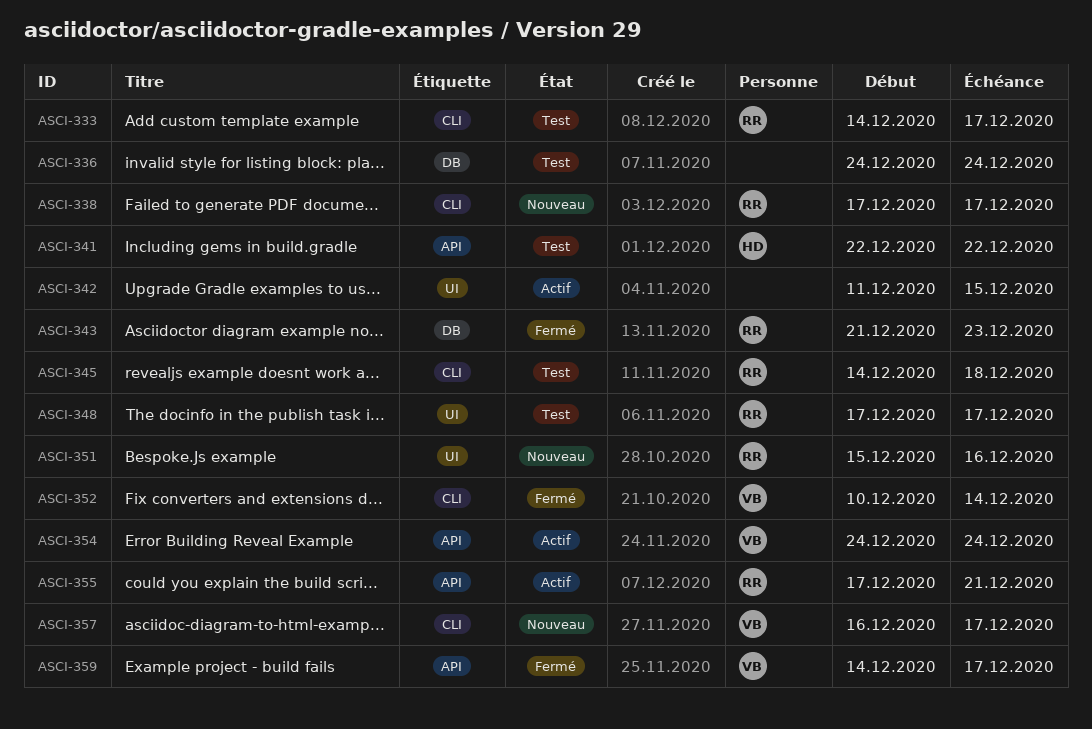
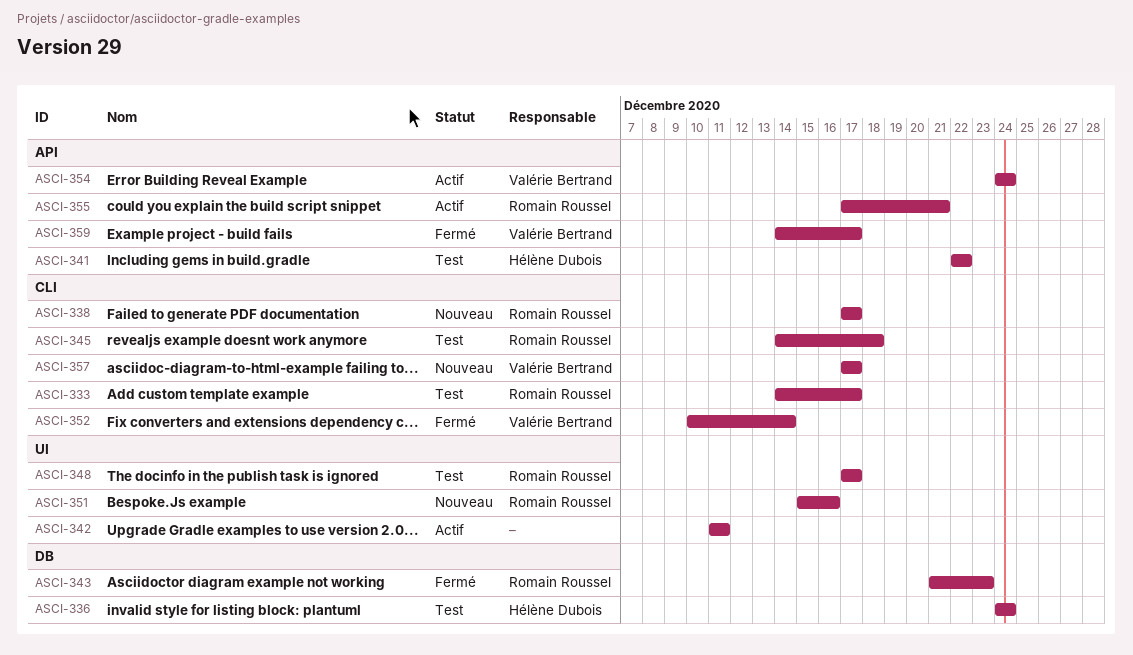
ASCI-336, owner: none -> Hélène Dubois
ASCI-342, due: Dec 15 -> Dec 11
ASCI-357, start: Dec 16 -> Dec 17

